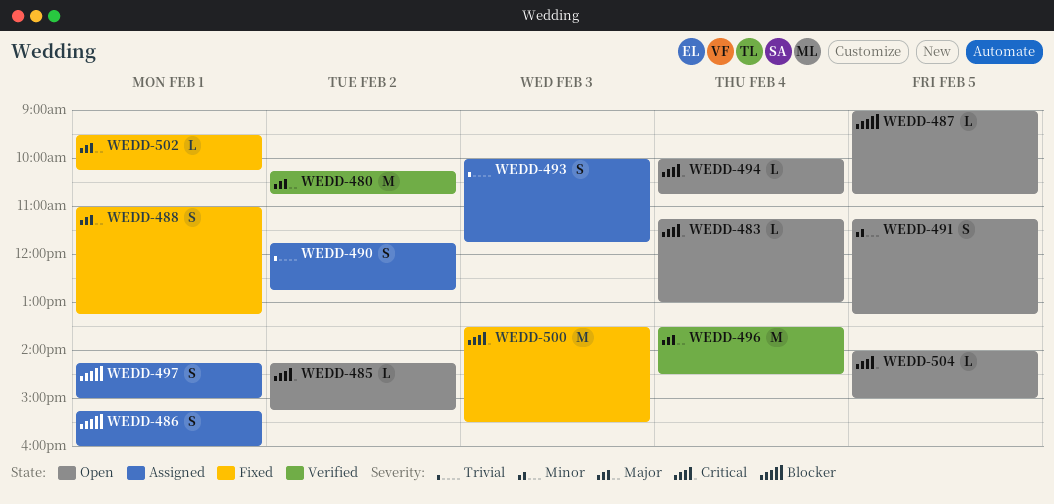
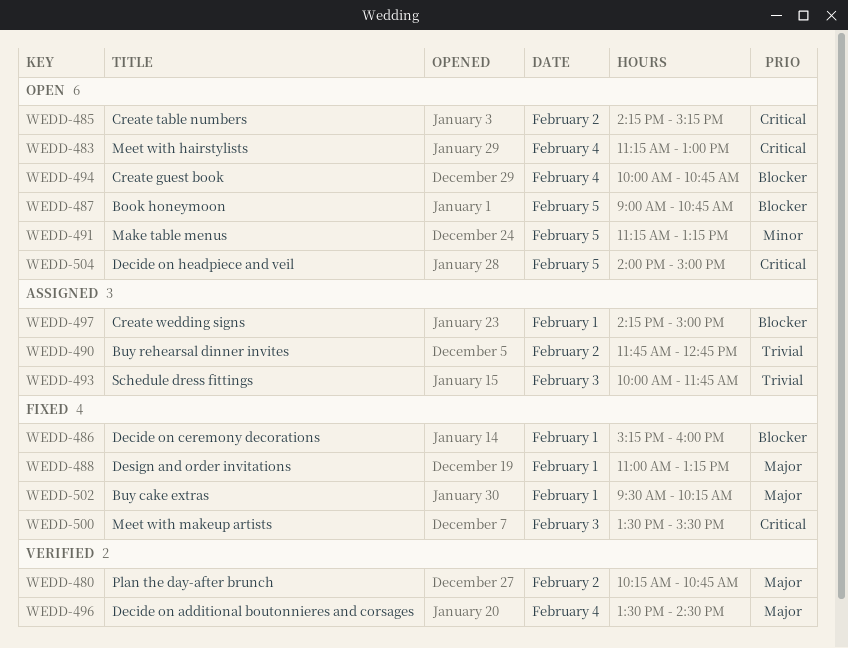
WEDD-486, status: Assigned -> Fixed
WEDD-494, priority: Critical -> Blocker

